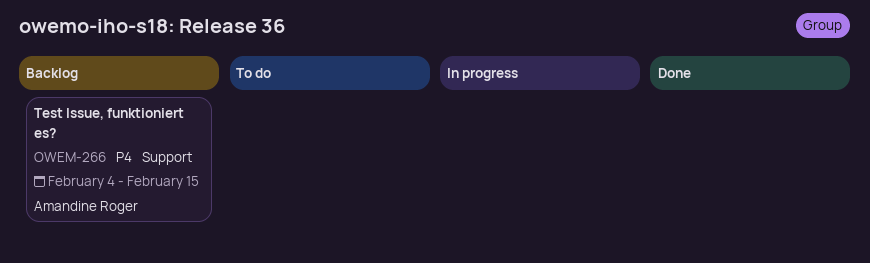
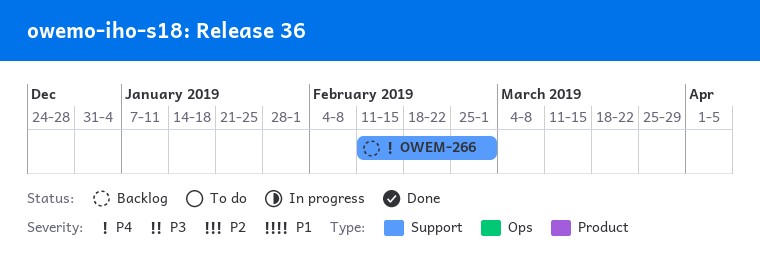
OWEM-266, start: Feb 4 -> Feb 11
OWEM-266, due: Feb 15 -> Mar 1

